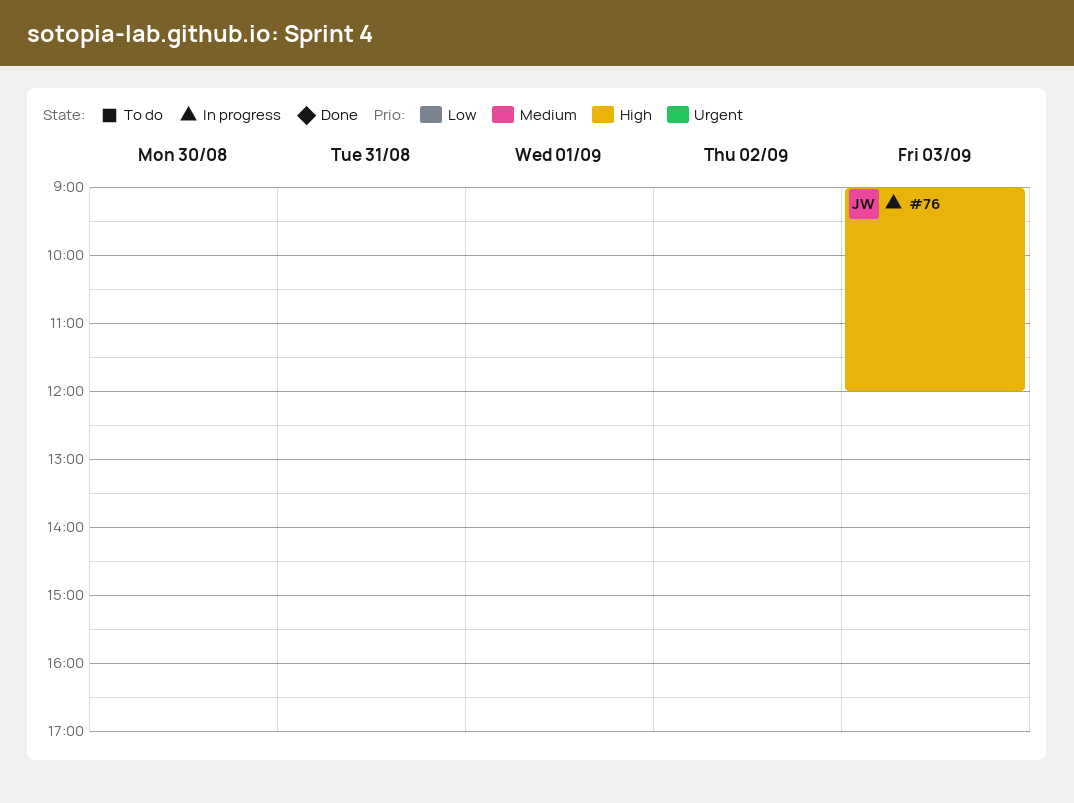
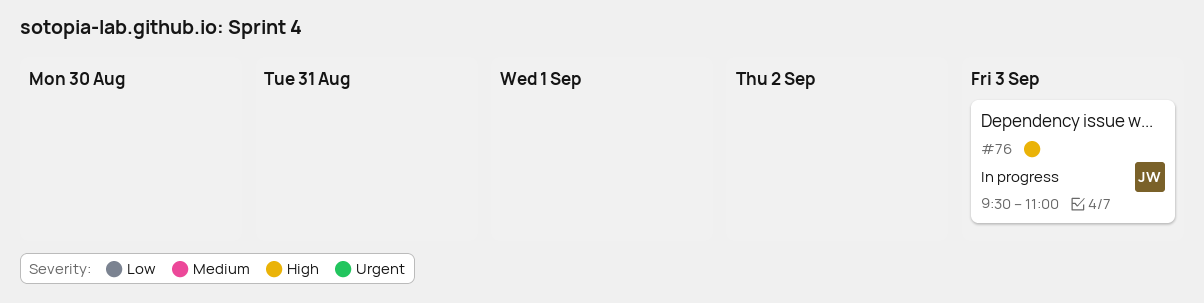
#76, begins: 09:00 -> 09:30
#76, ends: 12:00 -> 11:00

